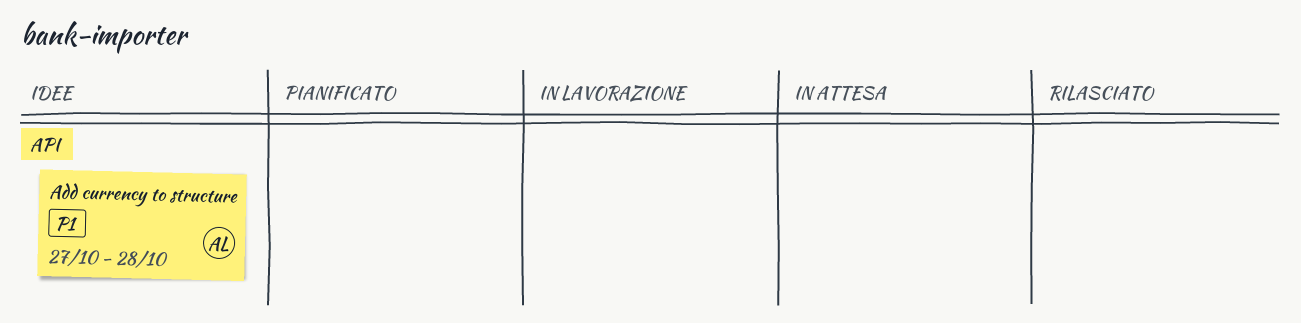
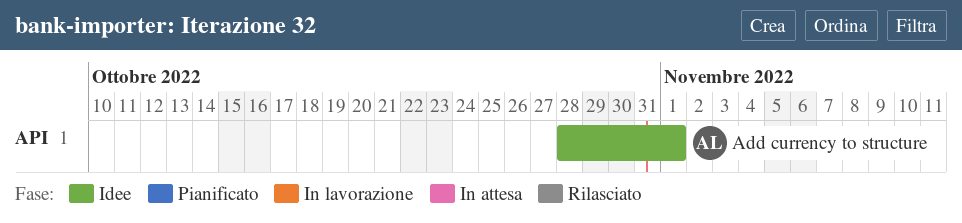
Add currency to structure, start: Oct 27 -> Oct 28
Add currency to structure, due: Oct 28 -> Nov 1

